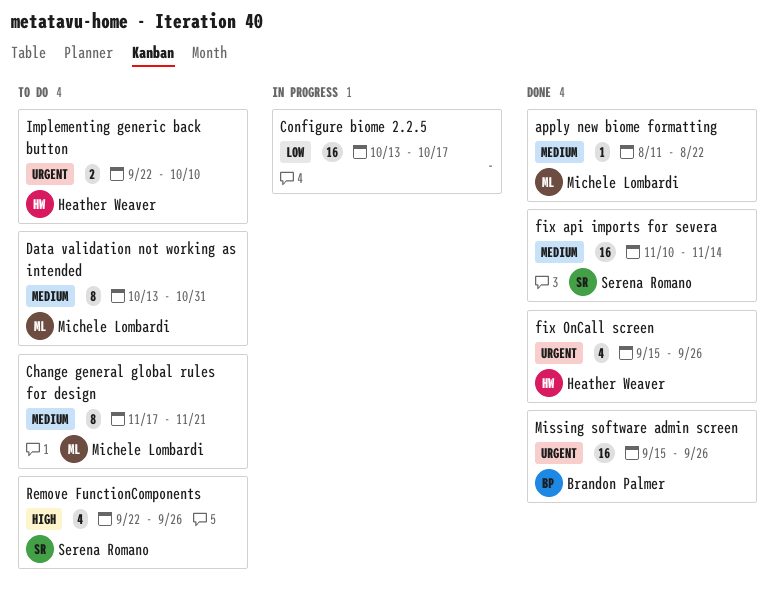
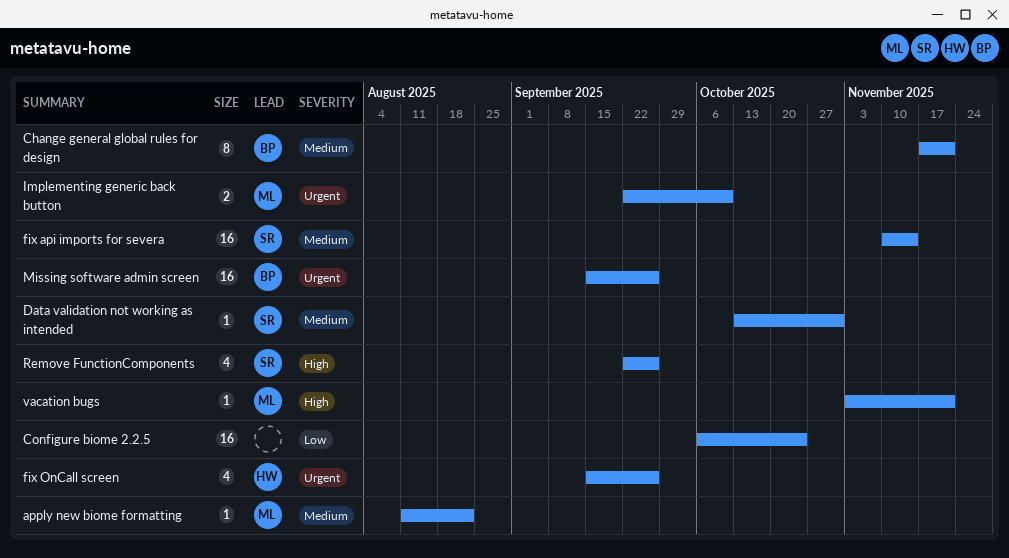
Change general global rules for design, owner: Michele Lombardi -> Brandon Palmer
Configure biome 2.2.5, start: Oct 13 -> Oct 6
Configure biome 2.2.5, due: Oct 17 -> Oct 24
Data validation not working as intended, owner: Michele Lombardi -> Serena Romano
Data validation not working as intended, estimate: 8 -> 1
Implementing generic back button, owner: Heather Weaver -> Michele Lombardi
vacation bugs: none -> present

